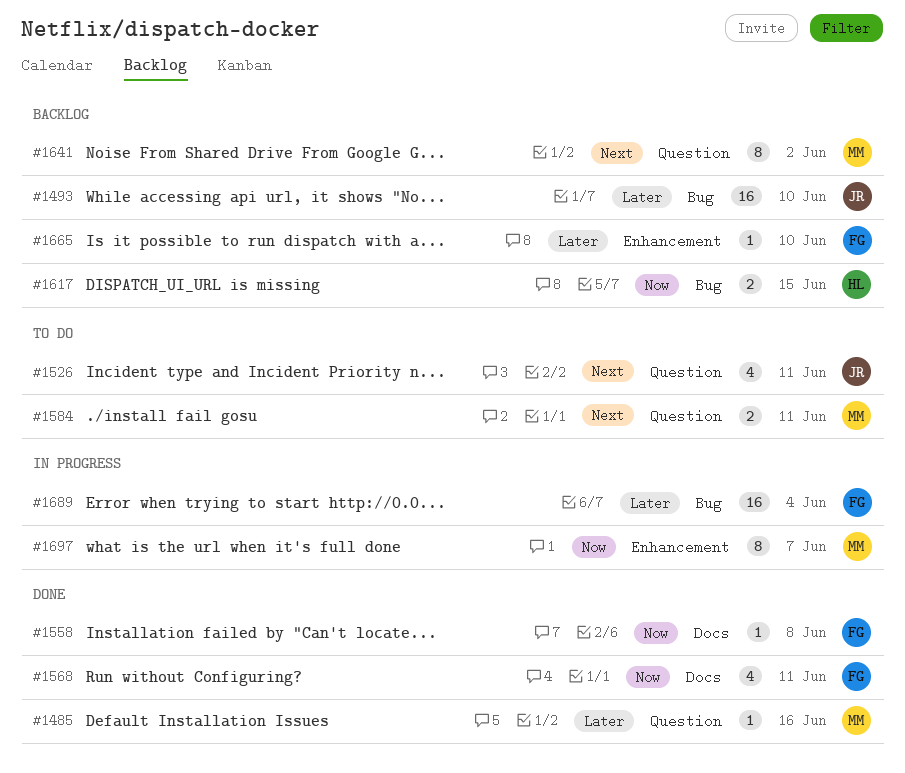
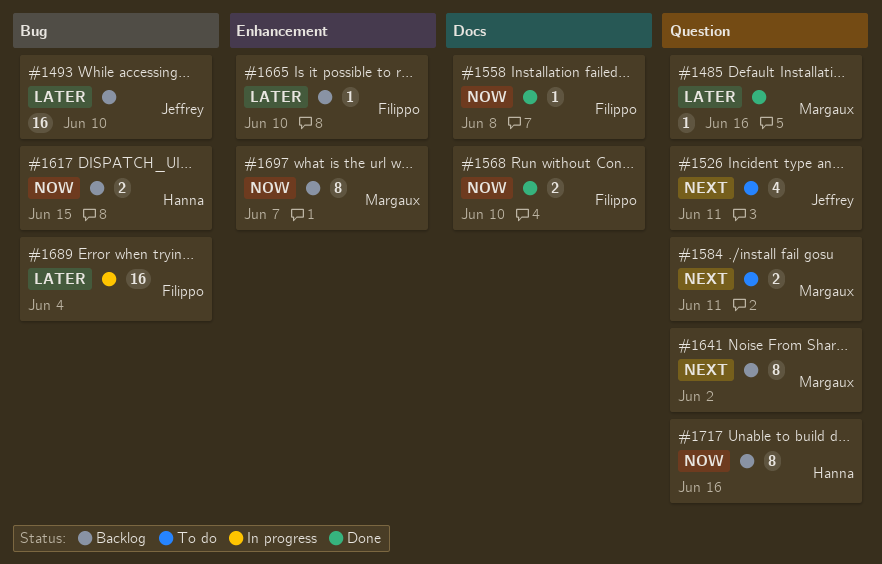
#1568, estimate: 4 -> 2
#1568, due: Jun 11 -> Jun 10
#1697, status: In progress -> Backlog
#1717: none -> present

